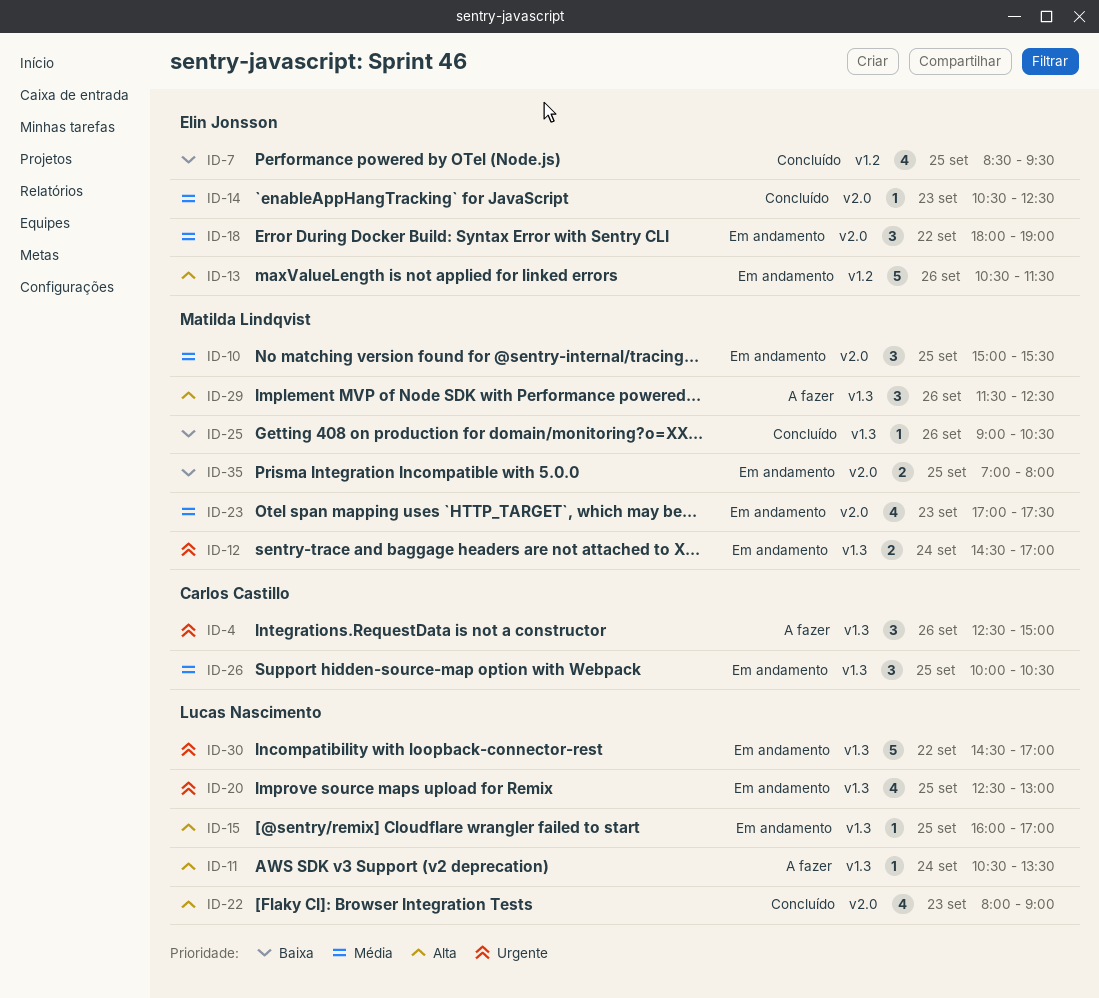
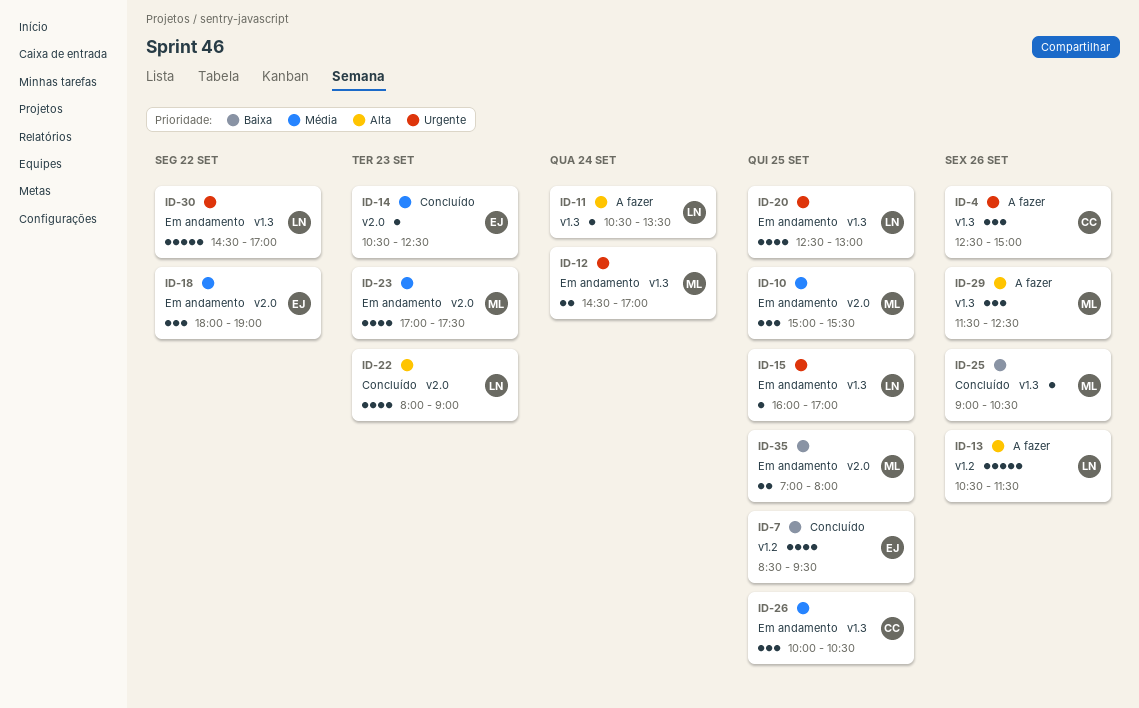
ID-13, status: Em andamento -> A fazer
ID-13, owner: Elin Jonsson -> Lucas Nascimento
ID-15, priority: Alta -> Urgente

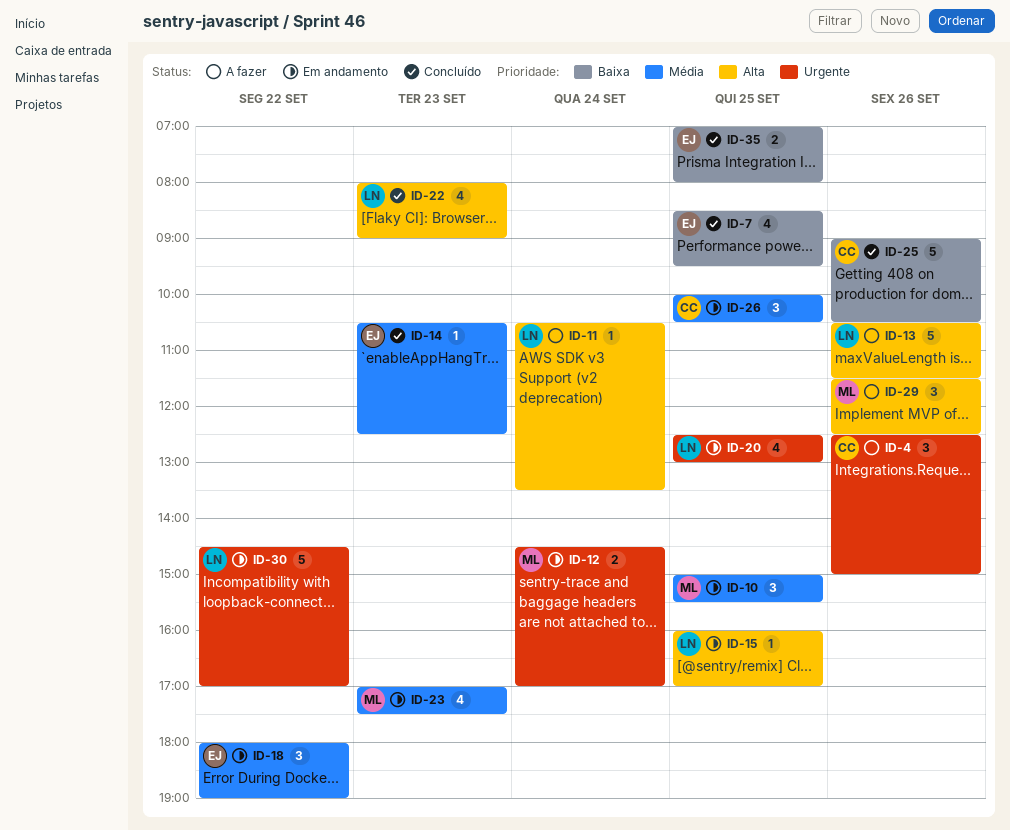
ID-15, priority: Urgente -> Alta
ID-25, owner: ML -> CC
ID-25, estimate: 1 -> 5
ID-35, status: Em andamento -> Concluído
ID-35, owner: ML -> EJ

